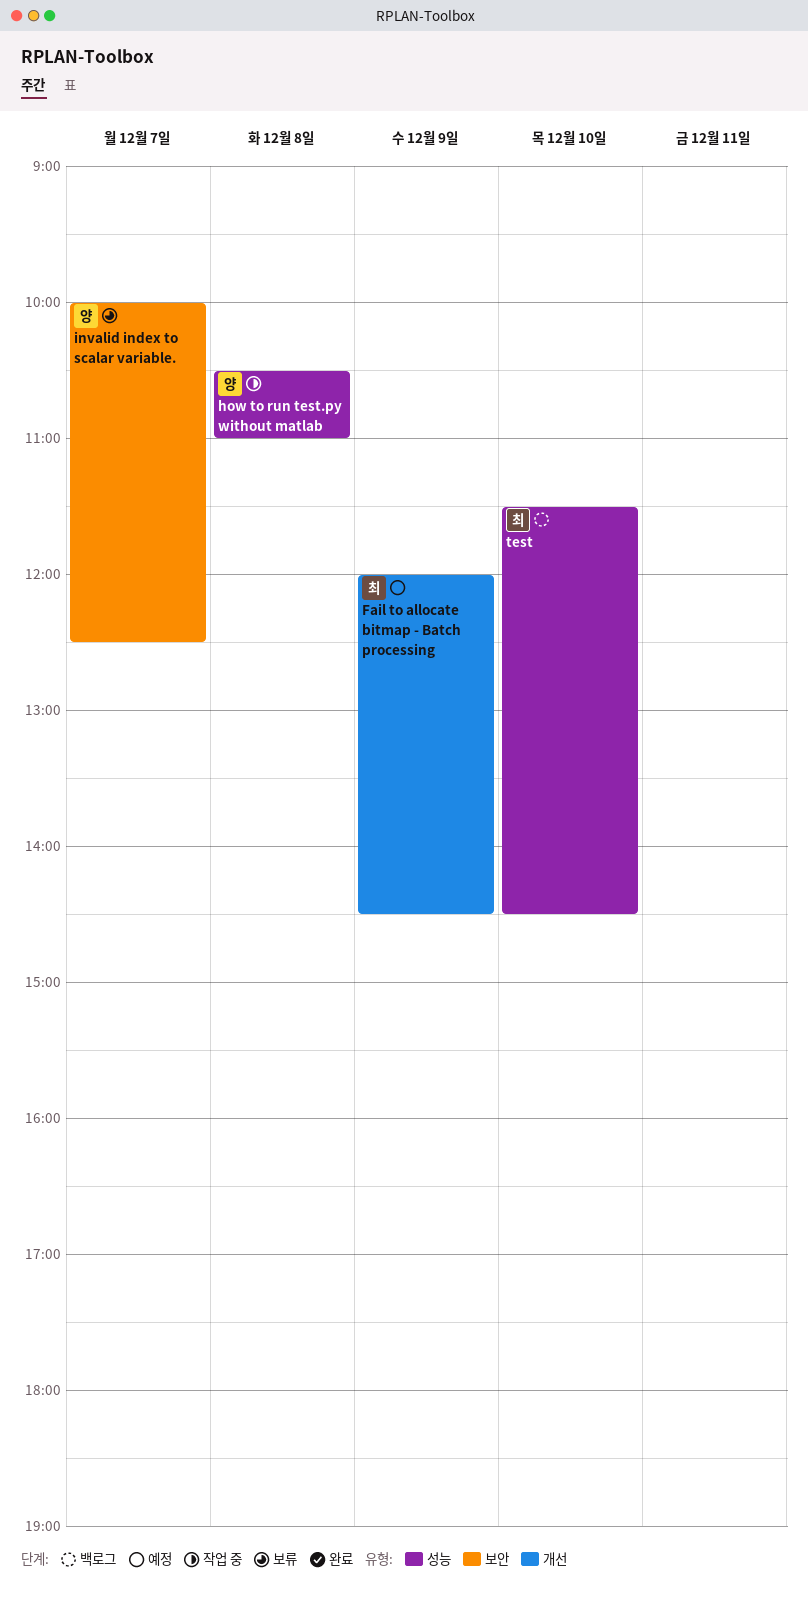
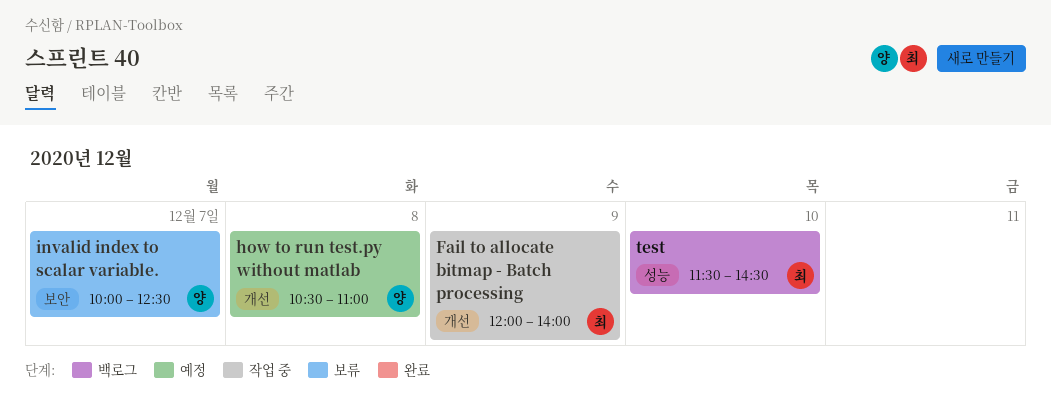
Fail to allocate bitmap - Batch processing, status: 예정 -> 작업 중
Fail to allocate bitmap - Batch processing, ends: 14:30 -> 14:00
how to run test.py without matlab, status: 작업 중 -> 예정
how to run test.py without matlab, label: 성능 -> 개선

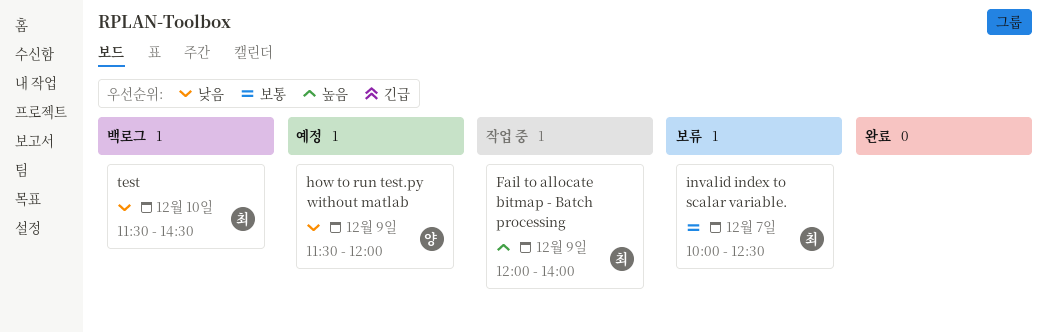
how to run test.py without matlab, day: Dec 8 -> Dec 9
how to run test.py without matlab, begins: 10:30 -> 11:30
how to run test.py without matlab, ends: 11:00 -> 12:00
invalid index to scalar variable., owner: 양 -> 최

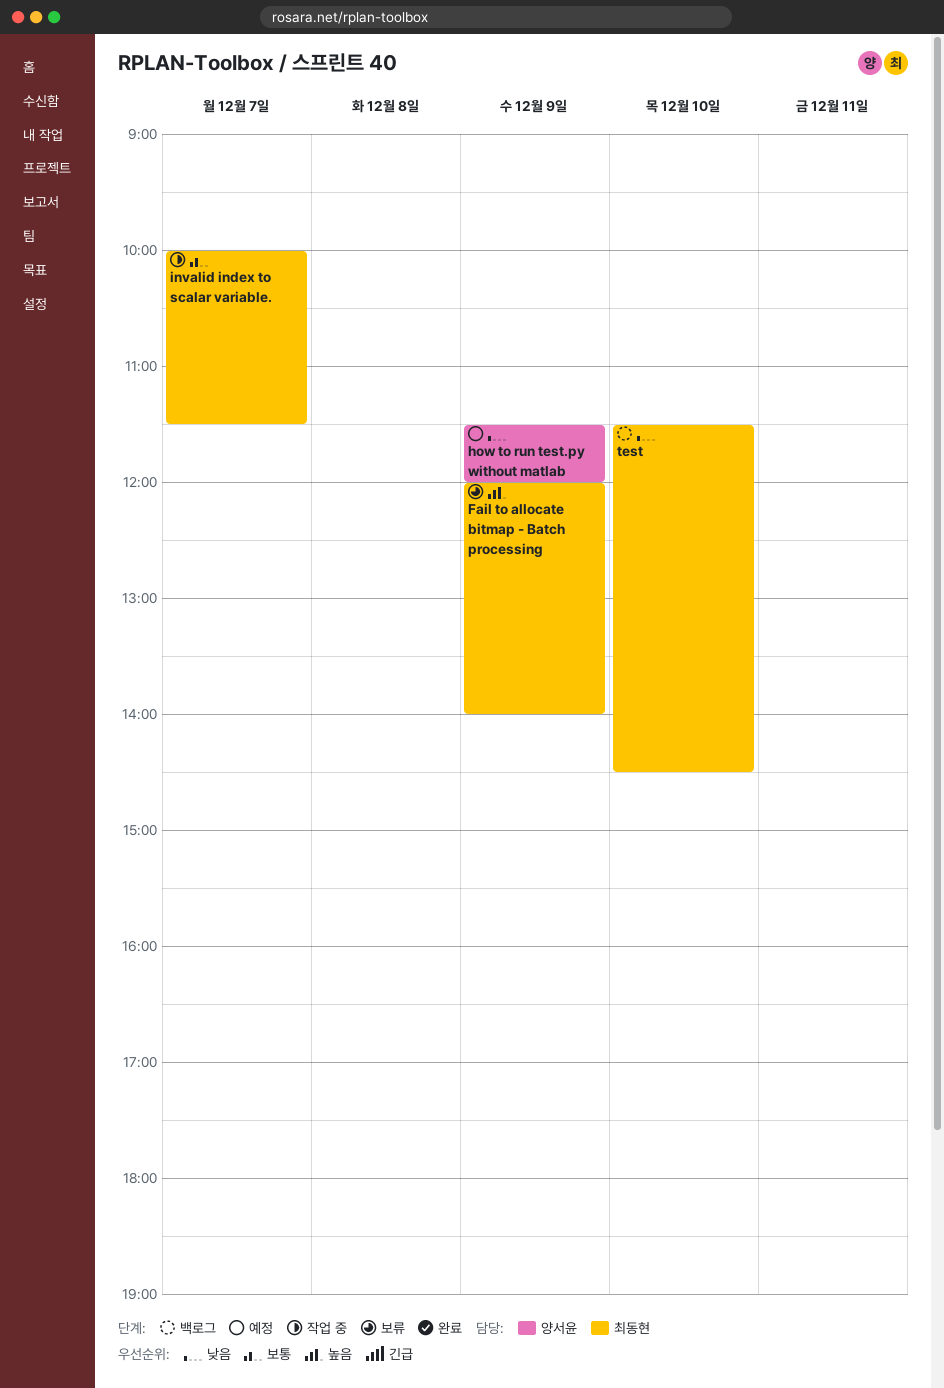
Fail to allocate bitmap - Batch processing, status: 작업 중 -> 보류
invalid index to scalar variable., status: 보류 -> 작업 중
invalid index to scalar variable., ends: 12:30 -> 11:30

